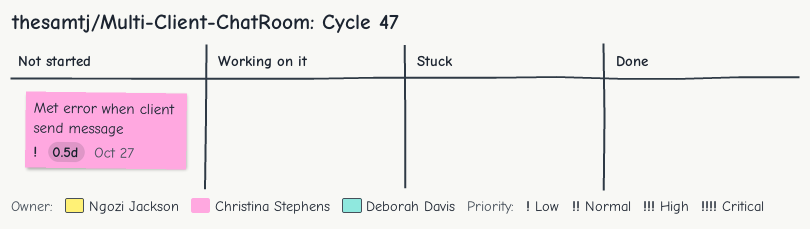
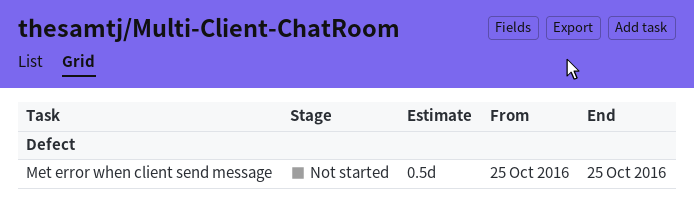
Met error when client send message, due: Oct 27 -> Oct 25

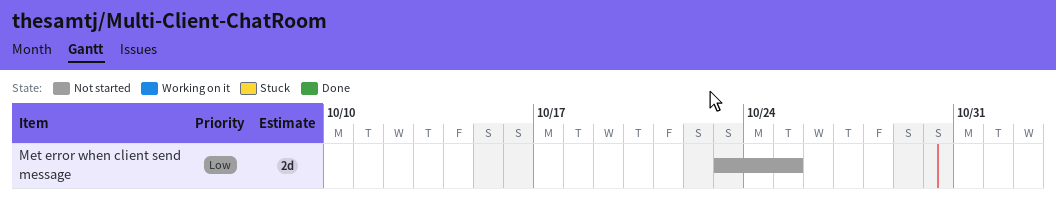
Met error when client send message, estimate: 0.5d -> 2d
Met error when client send message, start: Oct 25 -> Oct 23

